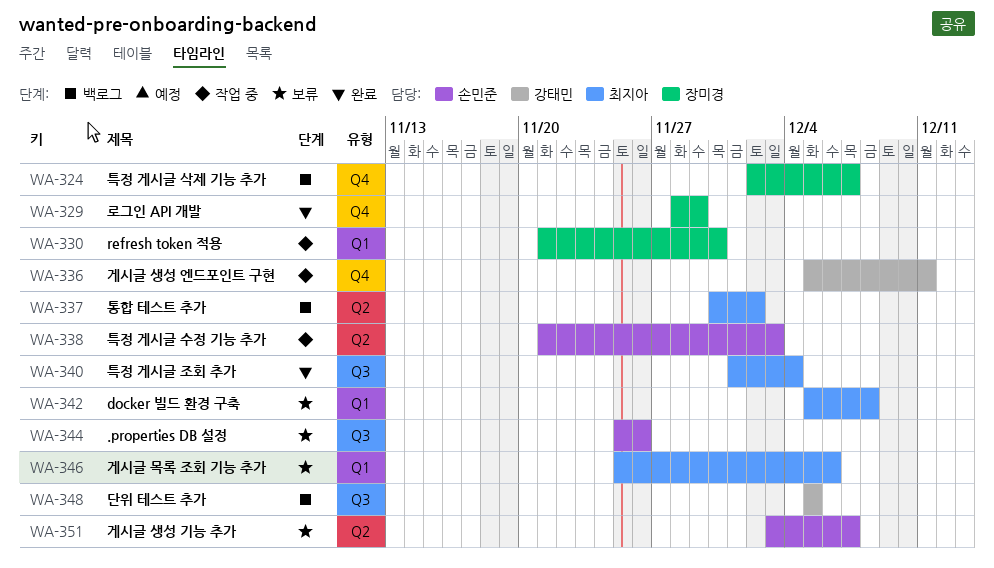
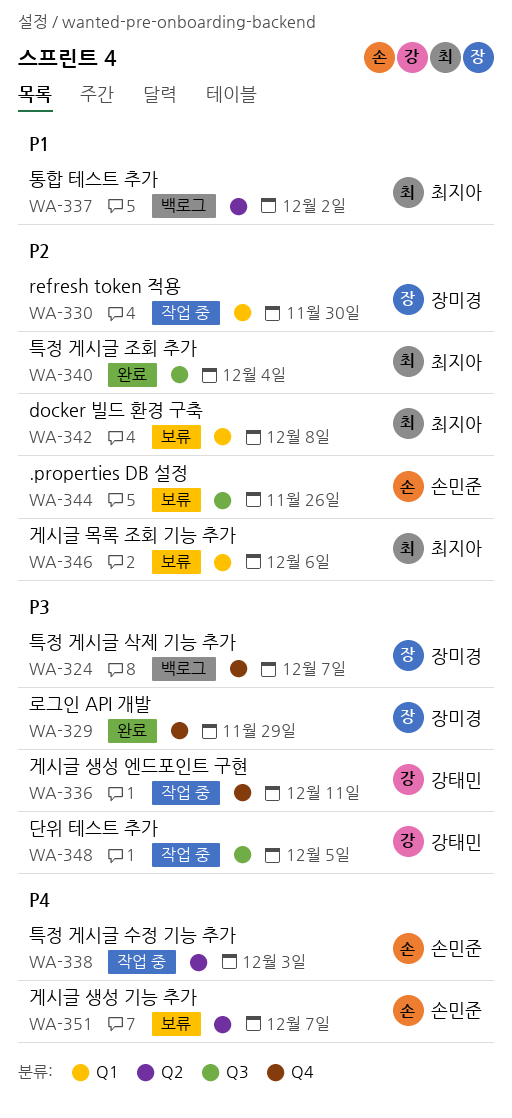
WA-348, status: 백로그 -> 작업 중

